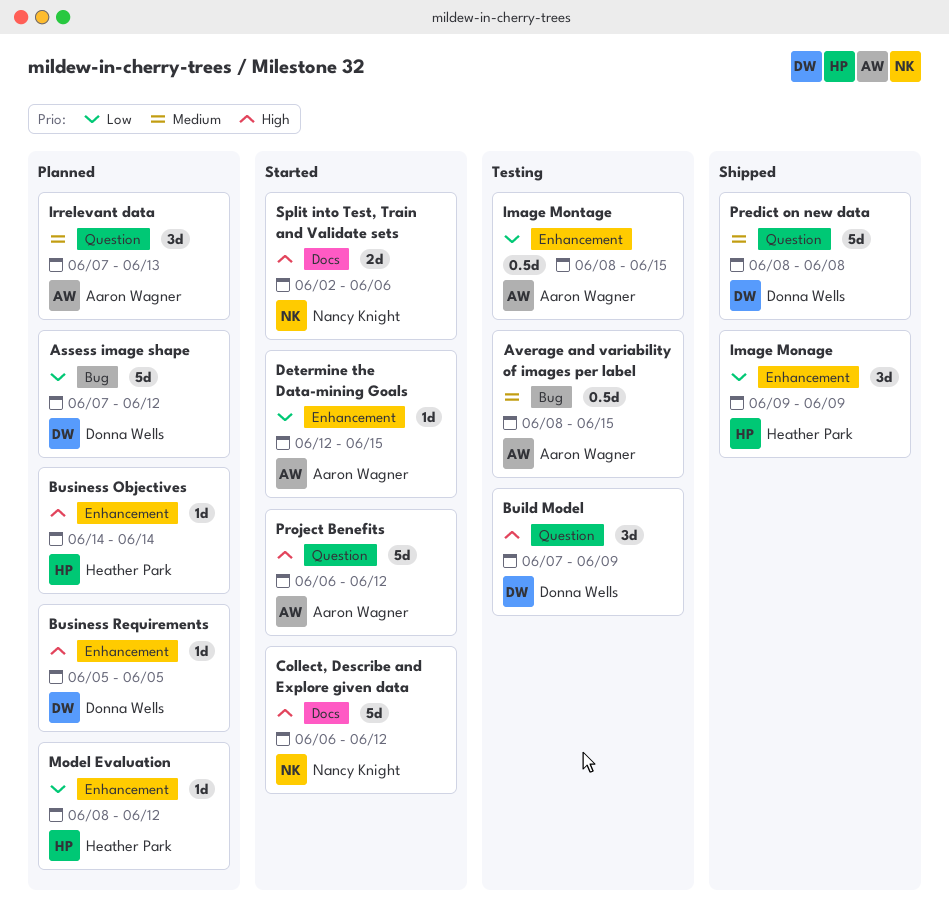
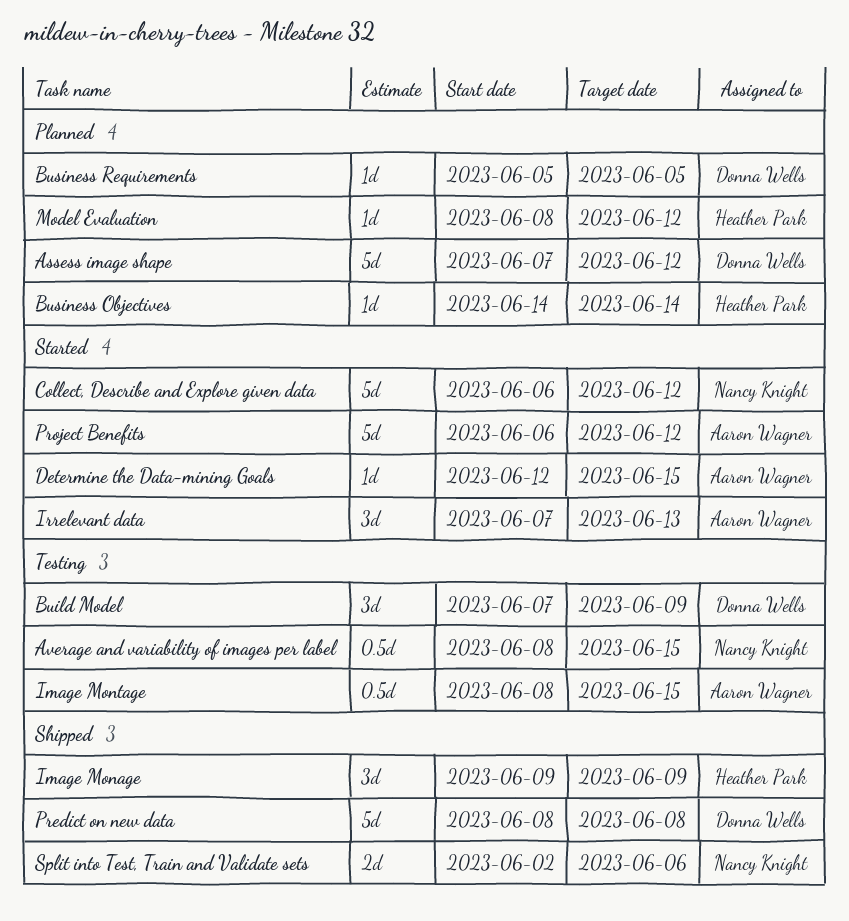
Average and variability of images per label, owner: Aaron Wagner -> Nancy Knight
Irrelevant data, status: Planned -> Started
Split into Test, Train and Validate sets, status: Started -> Shipped

